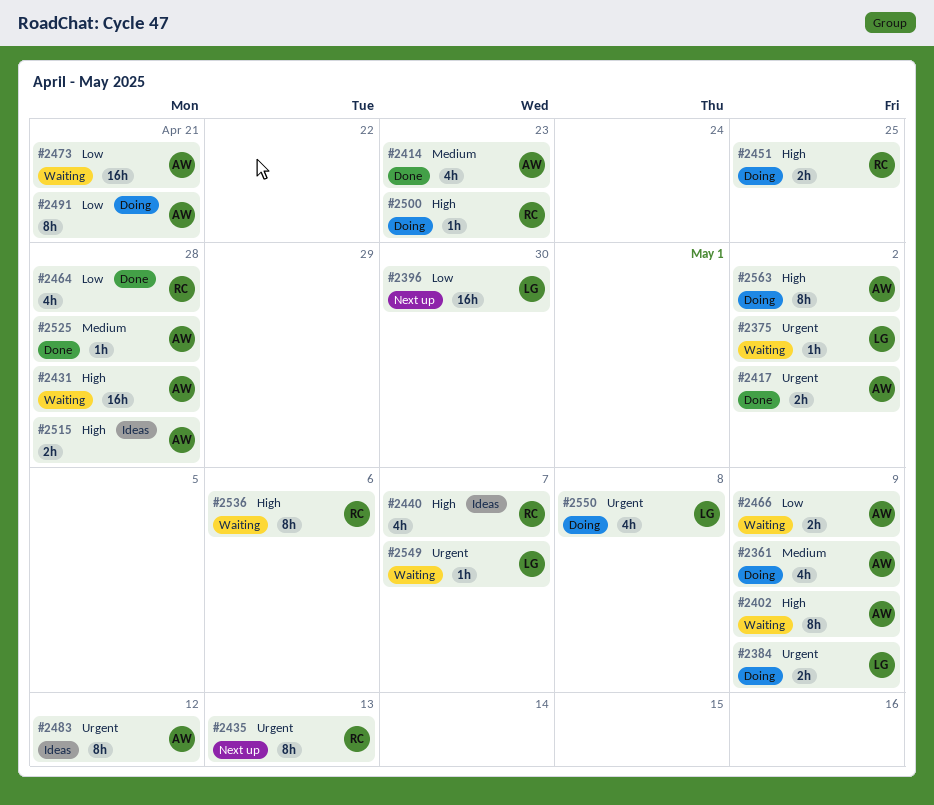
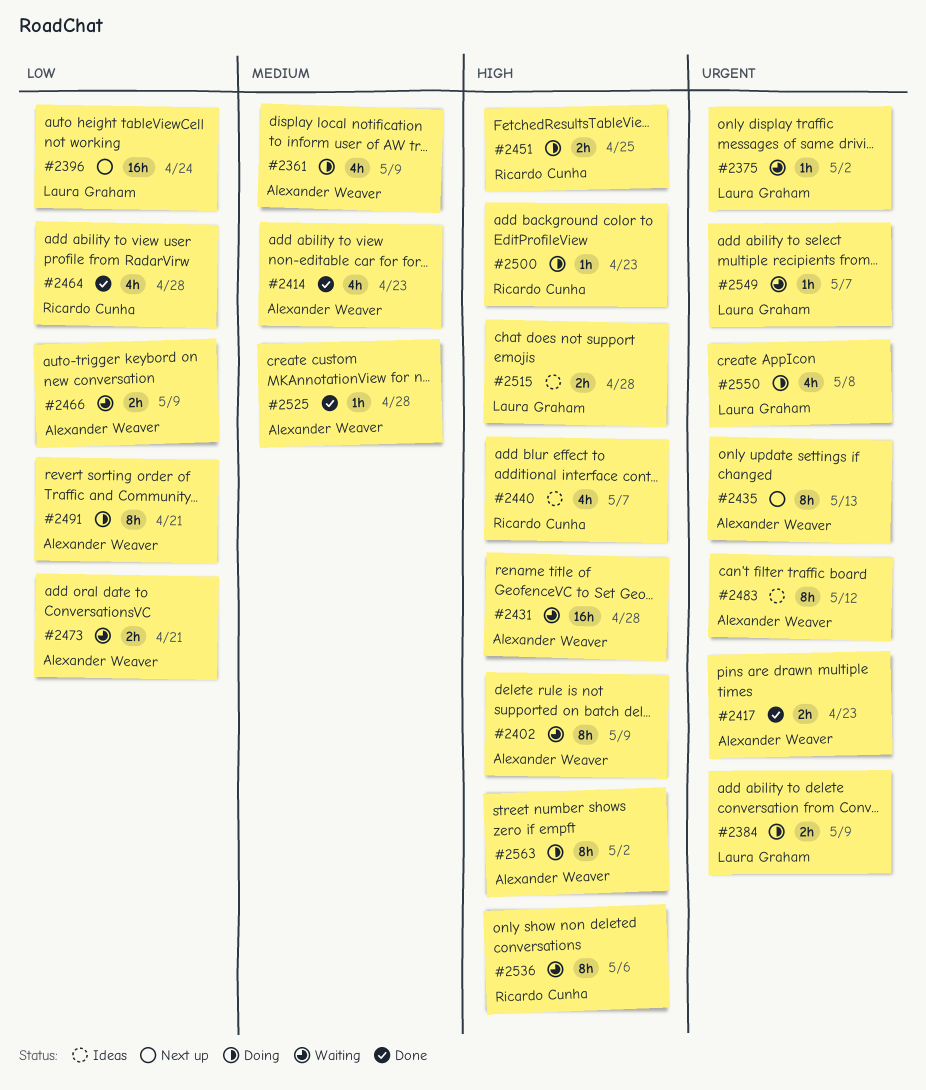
#2396, due: Apr 30 -> Apr 24
#2417, due: May 2 -> Apr 23
#2435, owner: Ricardo Cunha -> Alexander Weaver
#2473, estimate: 16h -> 2h
#2515, owner: Alexander Weaver -> Laura Graham

